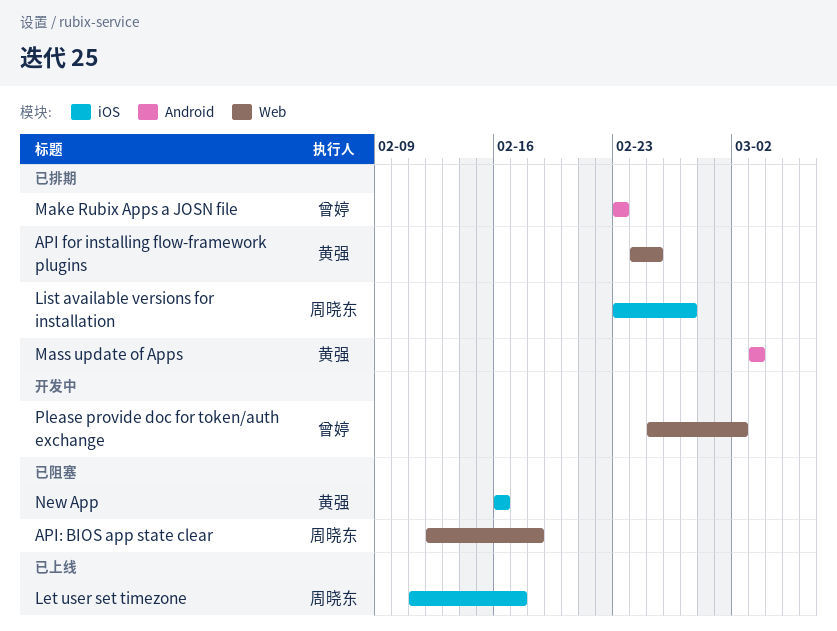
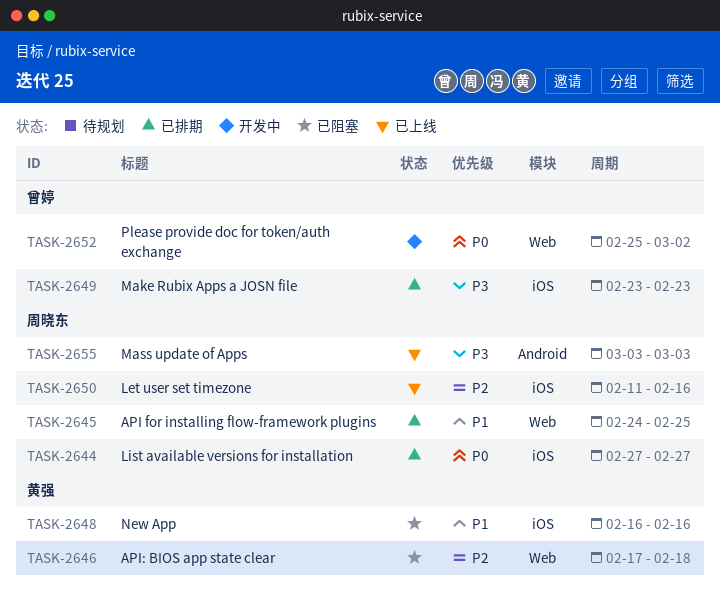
API for installing flow-framework plugins, owner: 黄强 -> 周晓东
API: BIOS app state clear, owner: 周晓东 -> 黄强
API: BIOS app state clear, start: Feb 12 -> Feb 17
Let user set timezone, due: Feb 17 -> Feb 16
List available versions for installation, start: Feb 23 -> Feb 27
Make Rubix Apps a JOSN file, label: Android -> iOS
Mass update of Apps, status: 已排期 -> 已上线
Mass update of Apps, owner: 黄强 -> 周晓东

